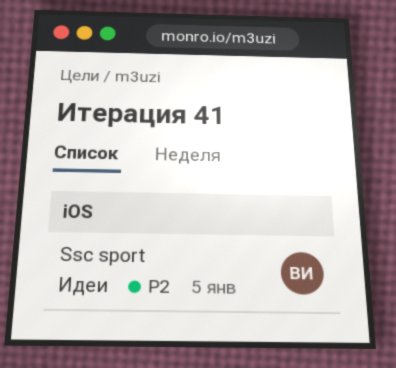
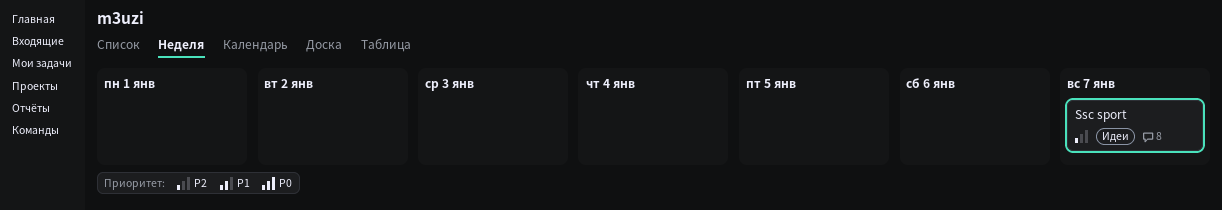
Ssc sport, due: Jan 5 -> Jan 7

